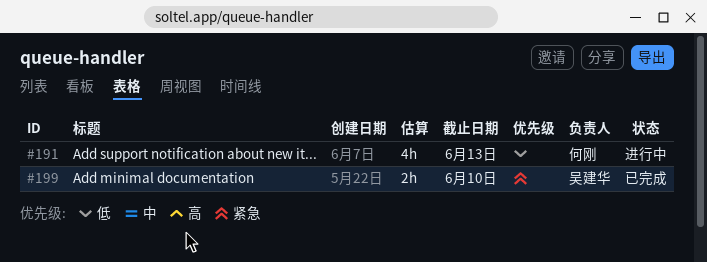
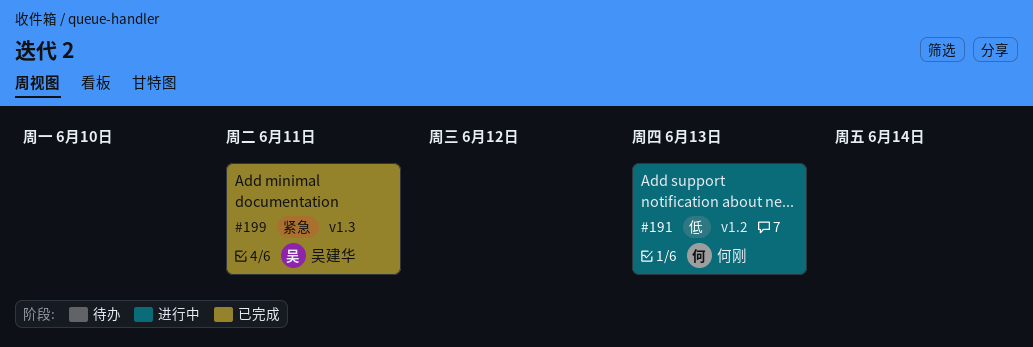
#199, due: Jun 10 -> Jun 11

